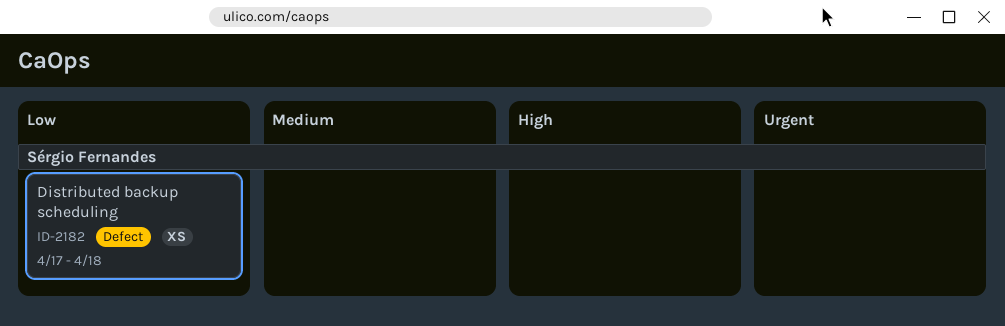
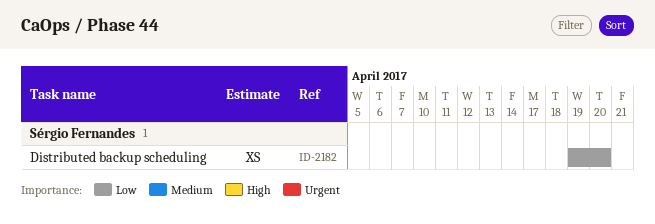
ID-2182, start: Apr 17 -> Apr 19
ID-2182, due: Apr 18 -> Apr 20

